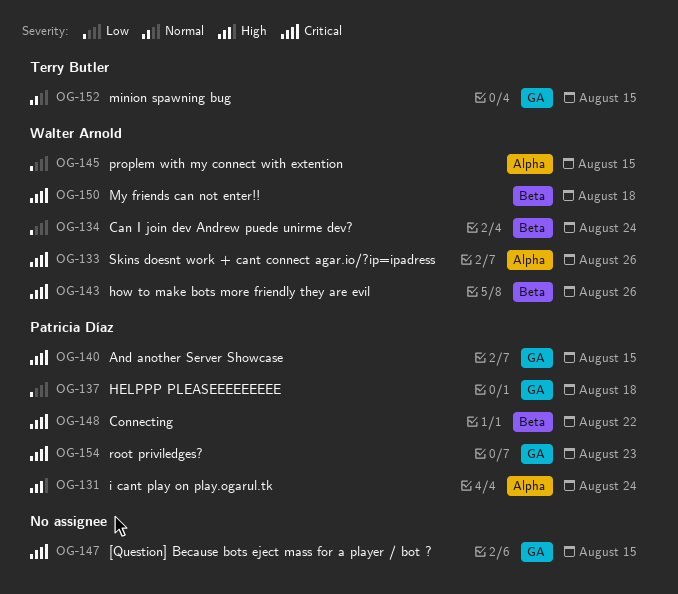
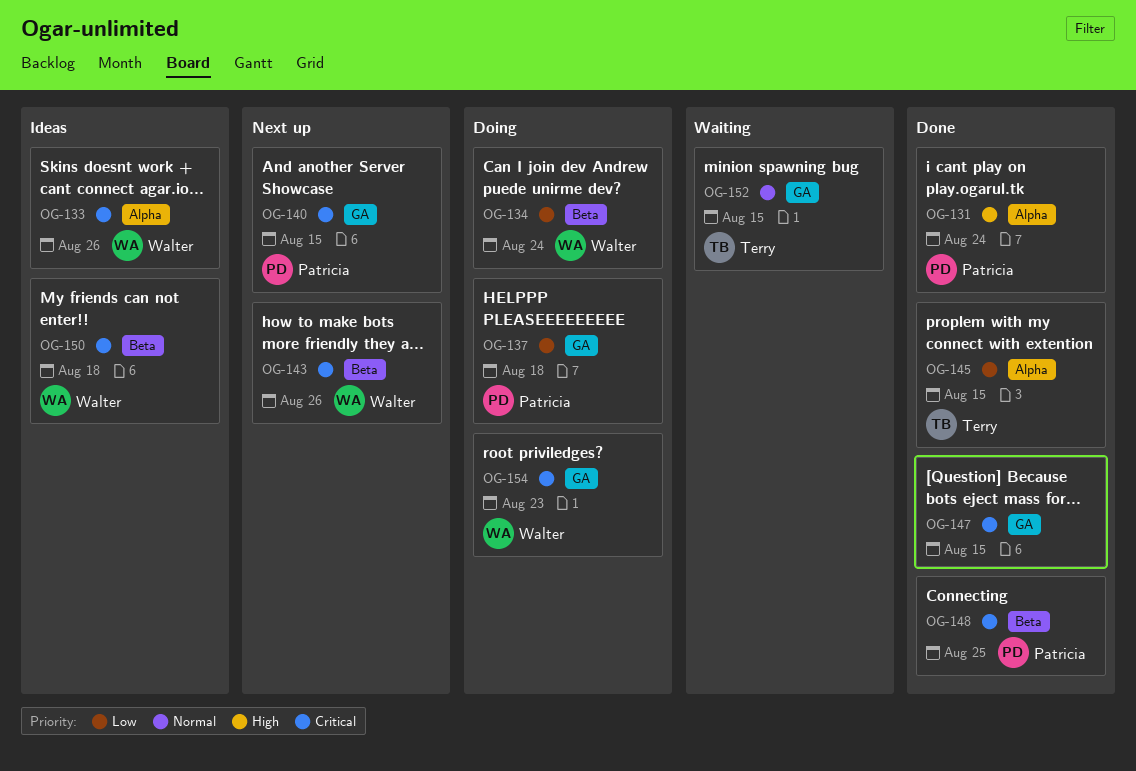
OG-145, owner: Walter Arnold -> Terry Butler
OG-148, due: Aug 22 -> Aug 25
OG-154, owner: Patricia Díaz -> Walter Arnold

